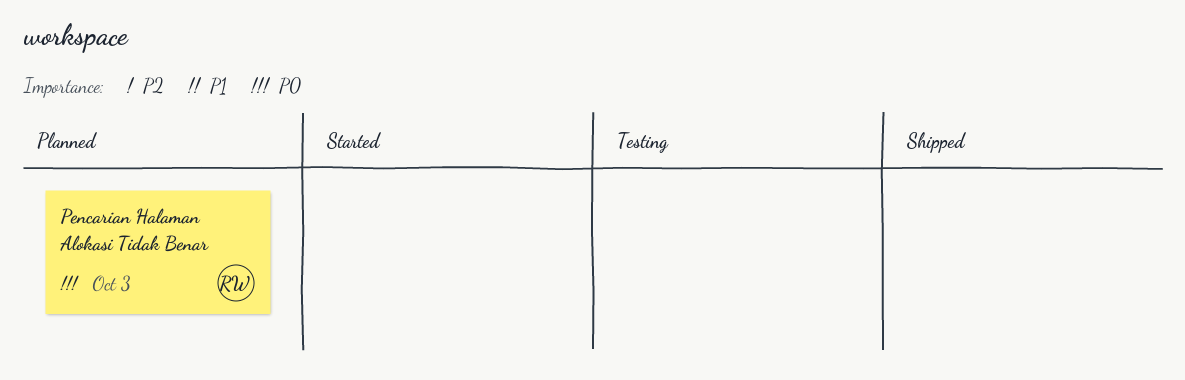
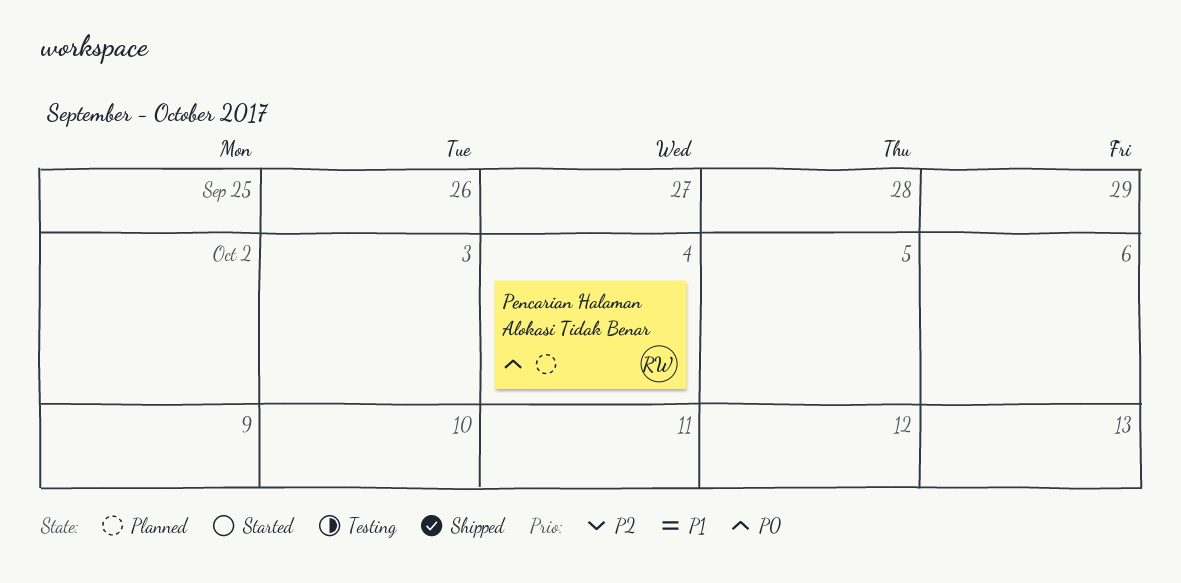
Pencarian Halaman Alokasi Tidak Benar, due: Oct 3 -> Oct 4

